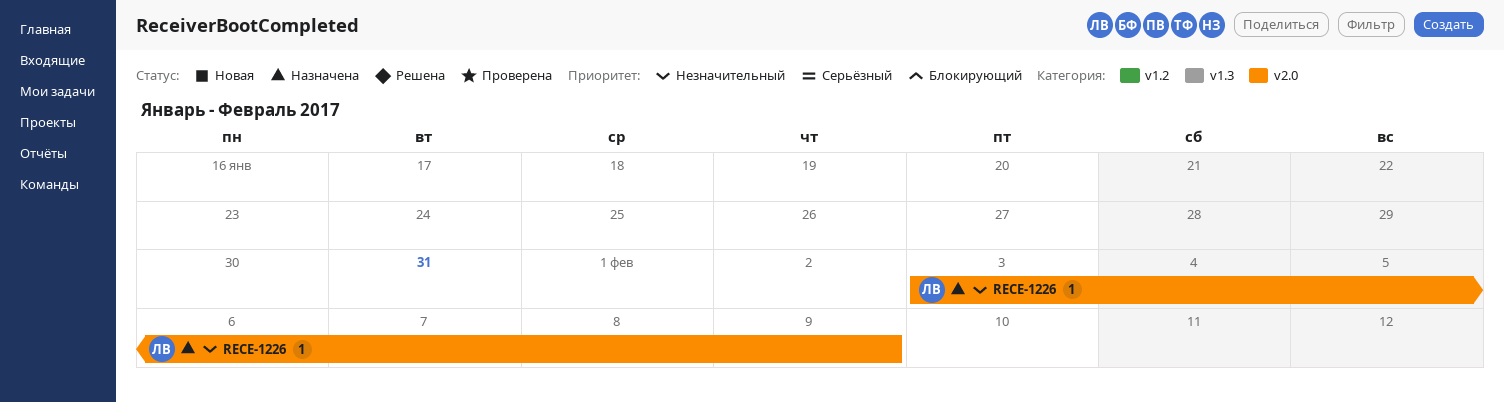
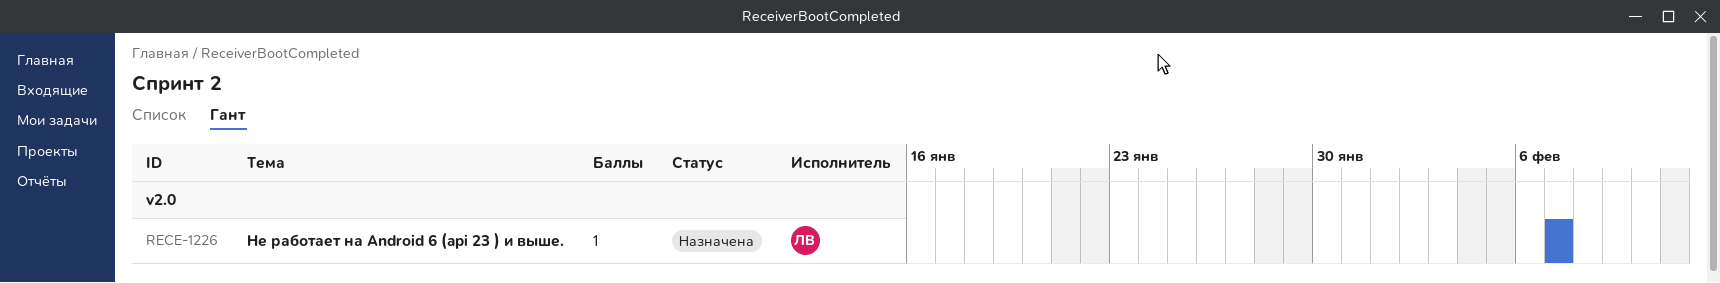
RECE-1226, start: Feb 3 -> Feb 7
RECE-1226, due: Feb 9 -> Feb 7

